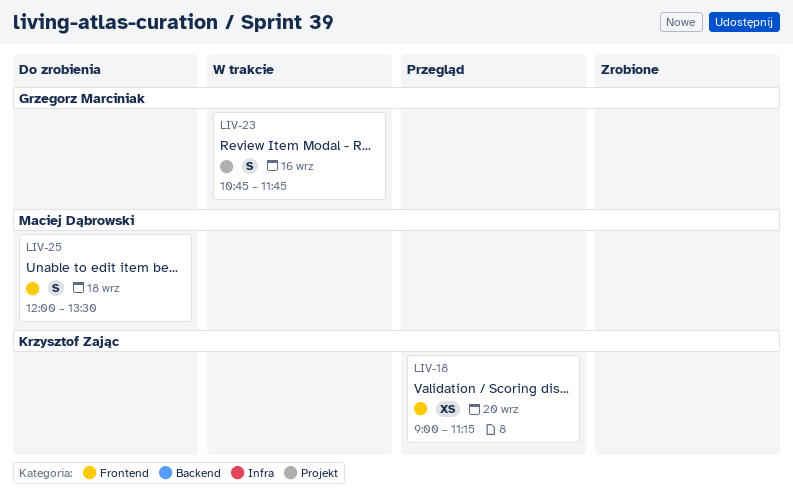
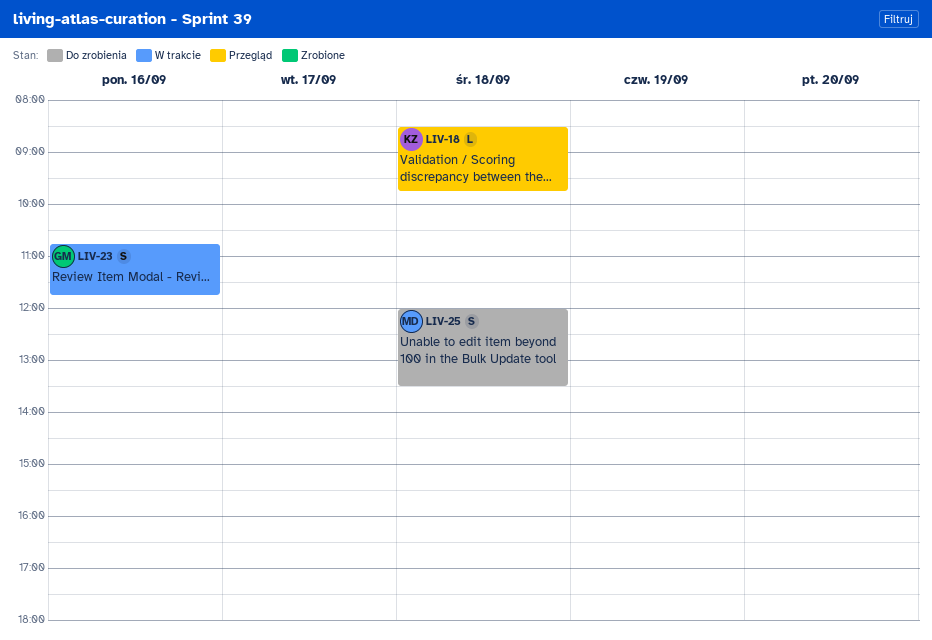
LIV-18, estimate: XS -> L
LIV-18, day: Sep 20 -> Sep 18
LIV-18, begins: 09:00 -> 08:30
LIV-18, ends: 11:15 -> 09:45

